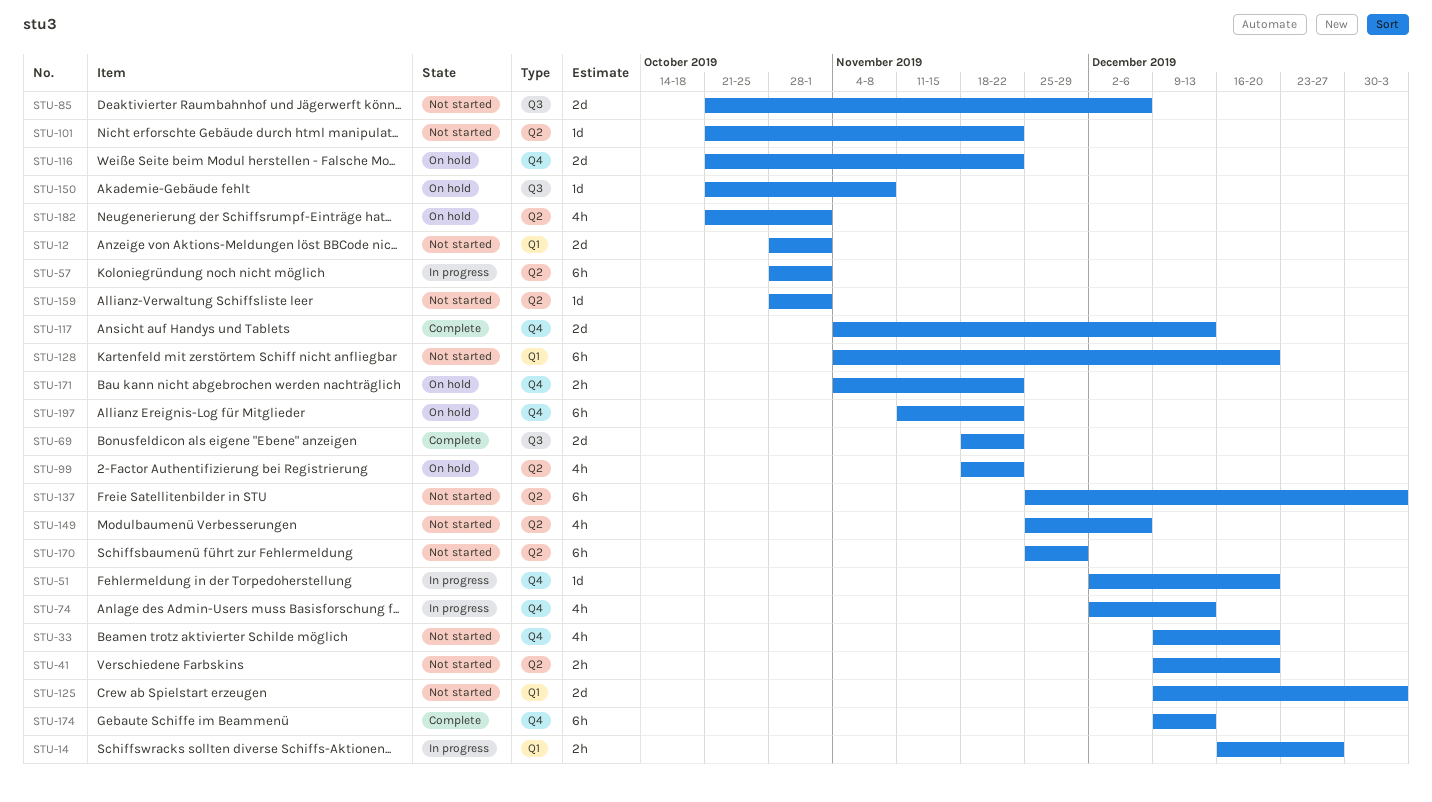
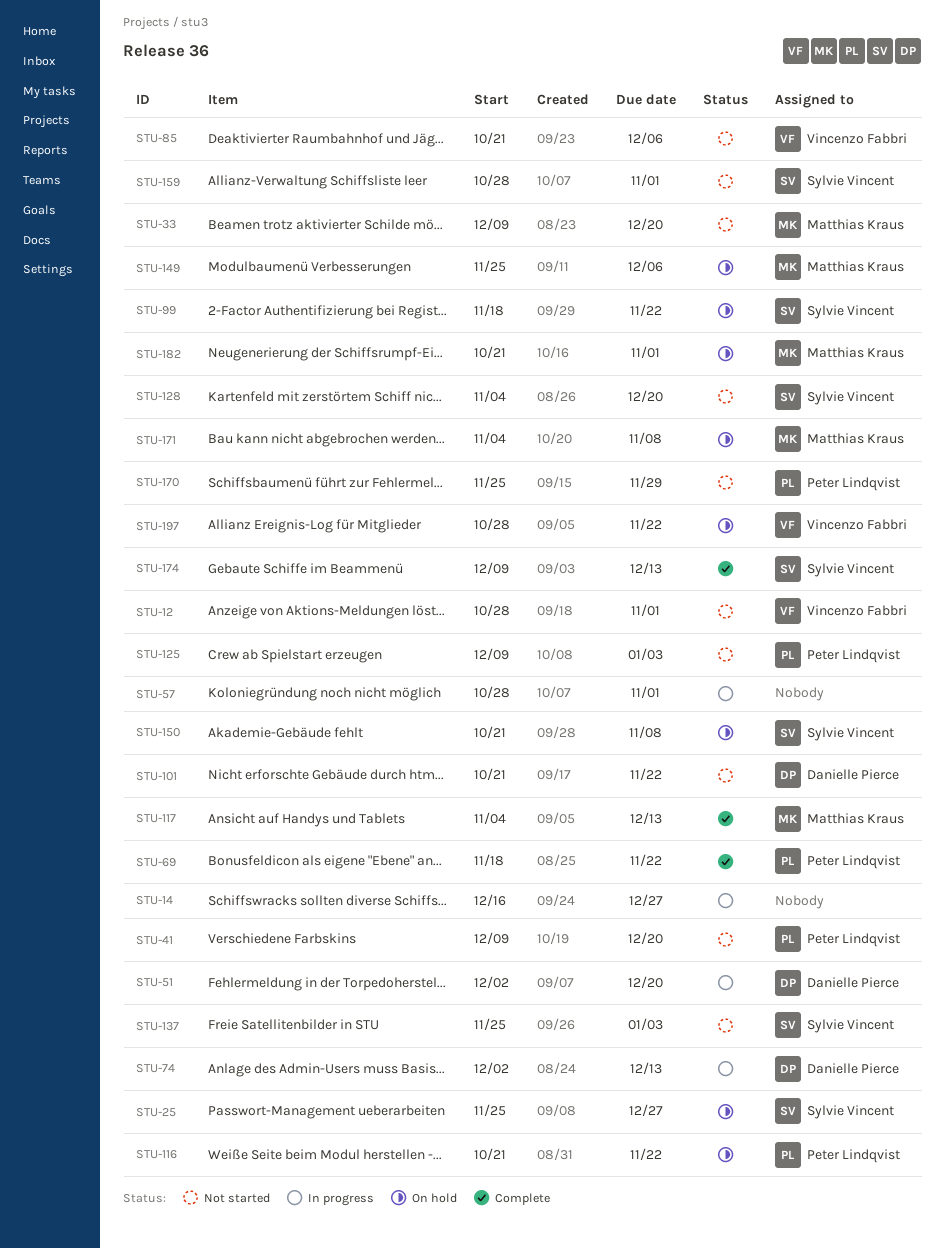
STU-25: none -> present
STU-149, status: Not started -> On hold
STU-171, due: Nov 22 -> Nov 8
STU-197, start: Nov 11 -> Oct 28

